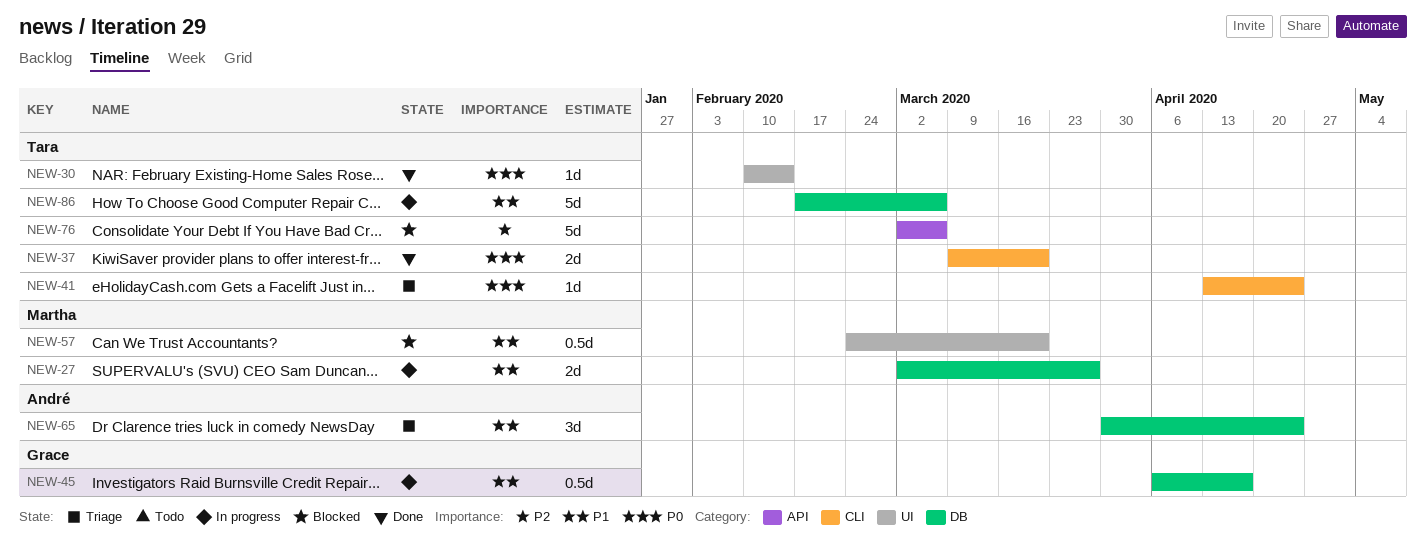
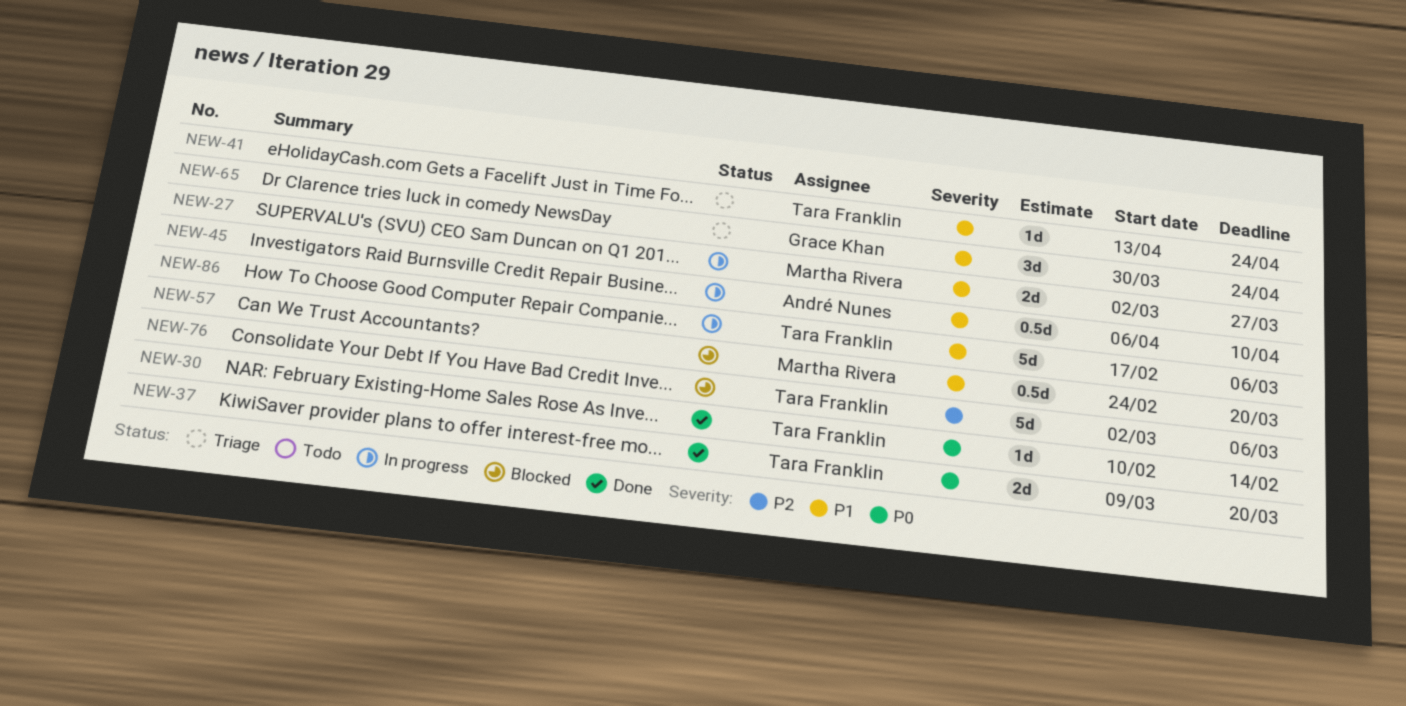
NEW-41, priority: P0 -> P1
NEW-45, owner: Grace Khan -> André Nunes
NEW-45, due: Apr 17 -> Apr 10
NEW-65, owner: André Nunes -> Grace Khan

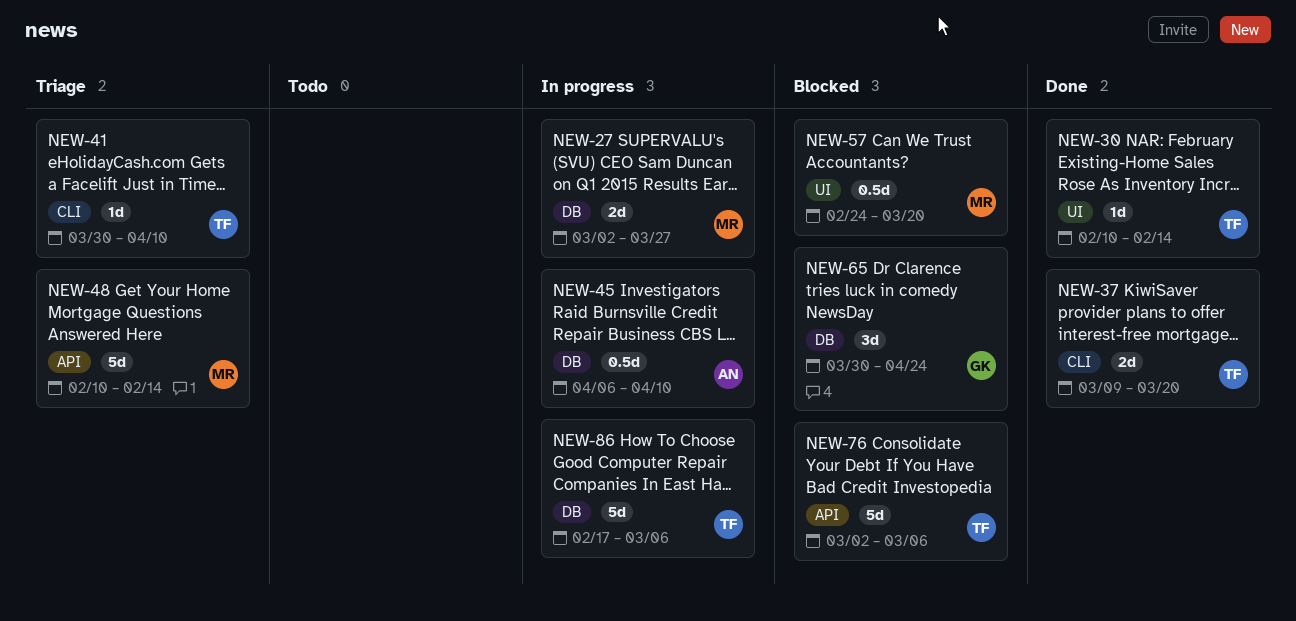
NEW-41, start: Apr 13 -> Mar 30
NEW-41, due: Apr 24 -> Apr 10
NEW-48: none -> present
NEW-65, status: Triage -> Blocked

